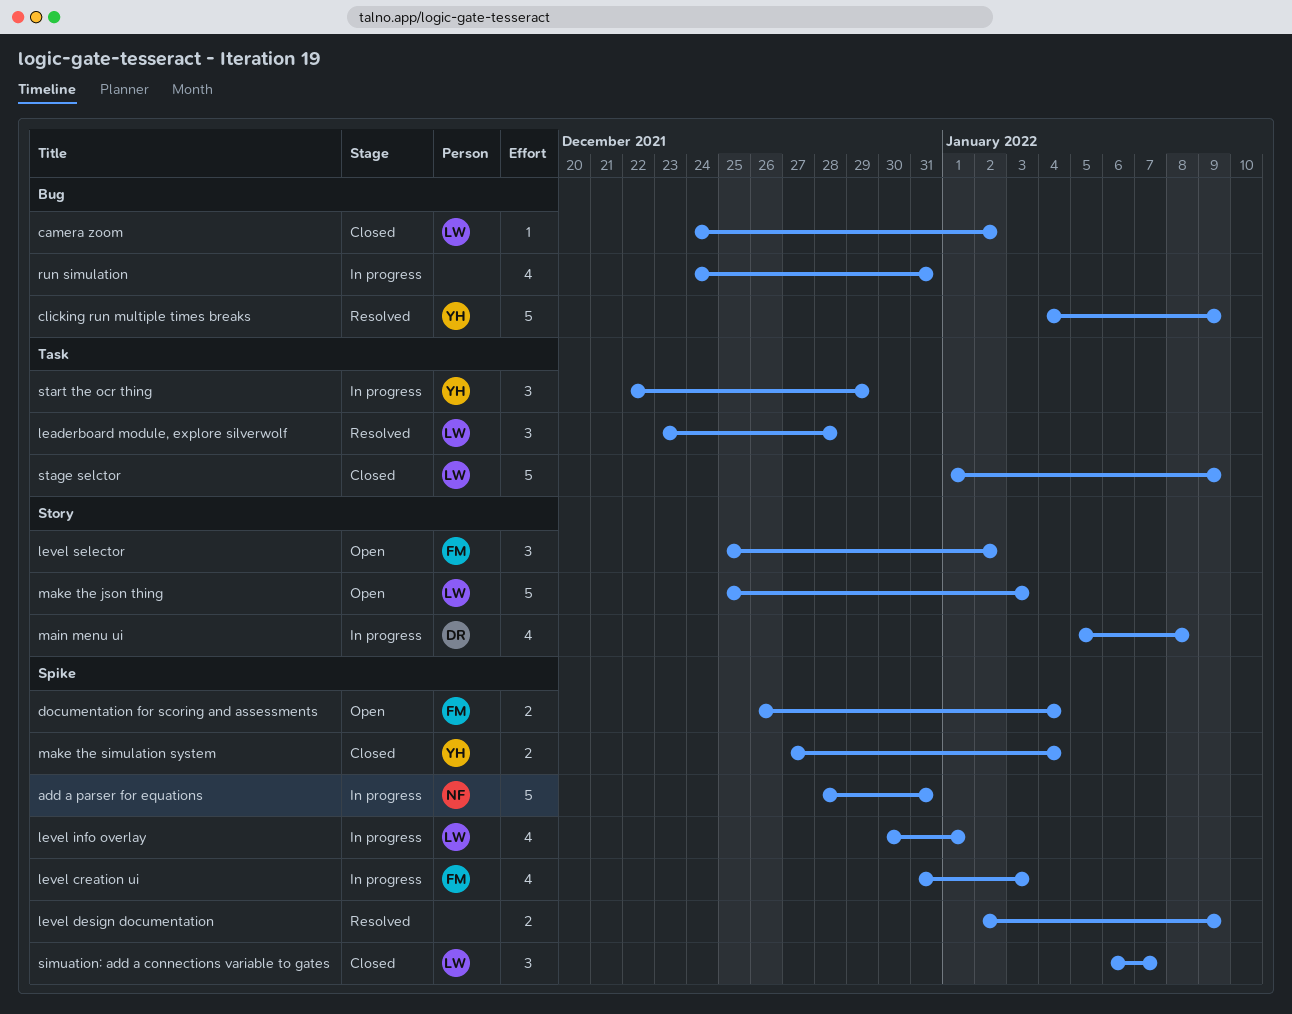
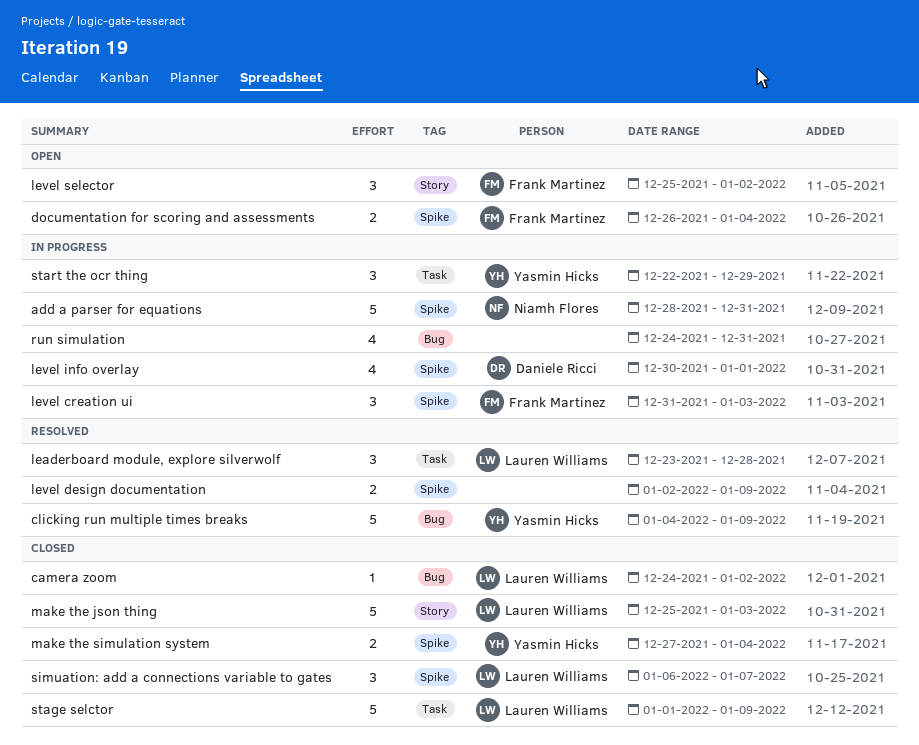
level creation ui, estimate: 4 -> 3
level info overlay, owner: Lauren Williams -> Daniele Ricci
main menu ui: present -> none
make the json thing, status: Open -> Closed

